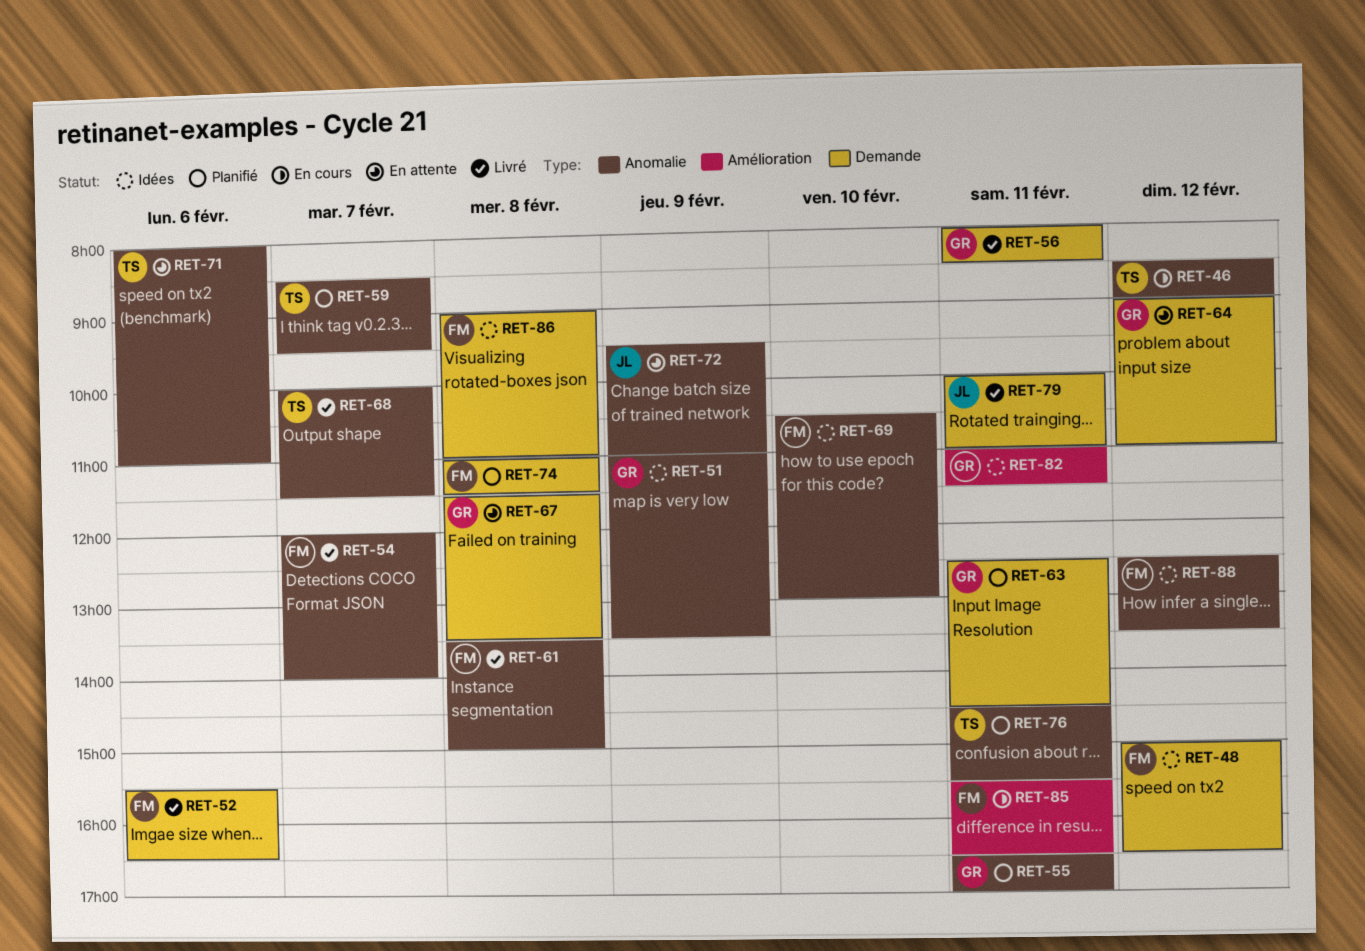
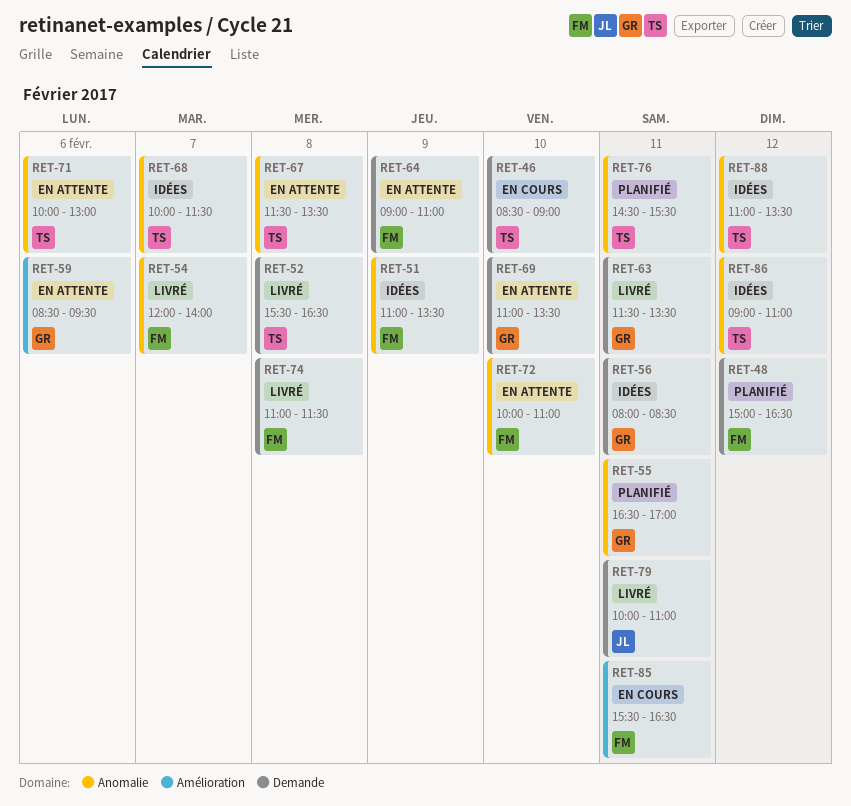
RET-46, label: Anomalie -> Demande
RET-46, day: Feb 12 -> Feb 10
RET-48, status: Idées -> Planifié
RET-51, owner: GR -> FM
RET-52, owner: FM -> TS
RET-52, day: Feb 6 -> Feb 8
RET-56, status: Livré -> Idées
RET-59, status: Planifié -> En attente
RET-59, owner: TS -> GR
RET-59, label: Anomalie -> Amélioration
RET-59, day: Feb 7 -> Feb 6
RET-61: present -> none
RET-63, status: Planifié -> Livré
RET-63, begins: 12:30 -> 11:30
RET-63, ends: 14:30 -> 13:30
RET-64, owner: GR -> FM
RET-64, day: Feb 12 -> Feb 9
RET-67, owner: GR -> TS
RET-67, label: Demande -> Anomalie
RET-68, status: Livré -> Idées
RET-69, status: Idées -> En attente
RET-69, owner: FM -> GR
RET-69, label: Anomalie -> Demande
RET-69, begins: 10:30 -> 11:00
RET-69, ends: 13:00 -> 13:30
RET-71, begins: 08:00 -> 10:00
RET-71, ends: 11:00 -> 13:00
RET-72, owner: JL -> FM
RET-72, day: Feb 9 -> Feb 10
RET-72, begins: 09:30 -> 10:00
RET-74, status: Planifié -> Livré
RET-82: present -> none
RET-86, owner: FM -> TS
RET-86, label: Demande -> Anomalie
RET-86, day: Feb 8 -> Feb 12
RET-88, owner: FM -> TS
RET-88, begins: 12:30 -> 11:00

